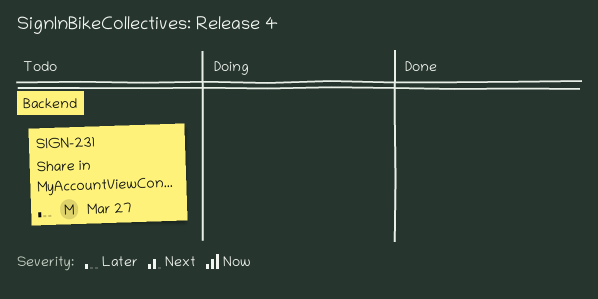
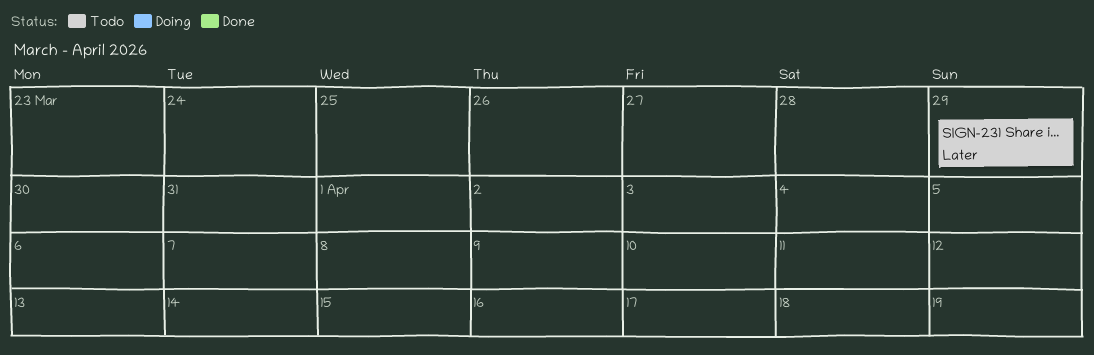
SIGN-231, due: Mar 27 -> Mar 29

